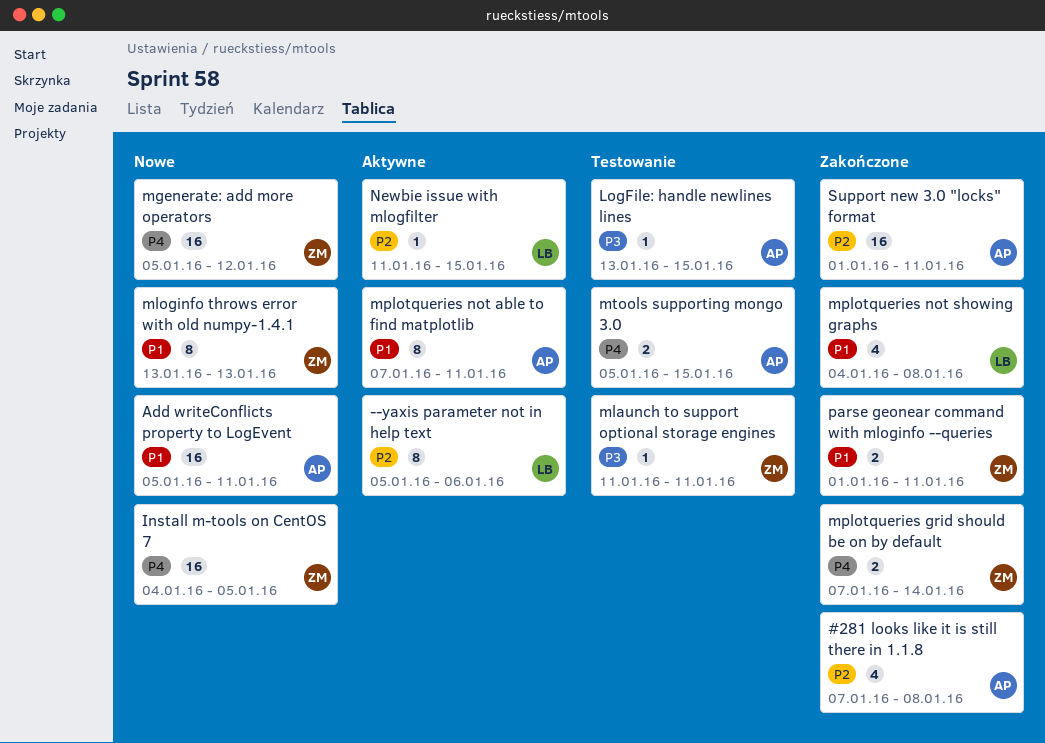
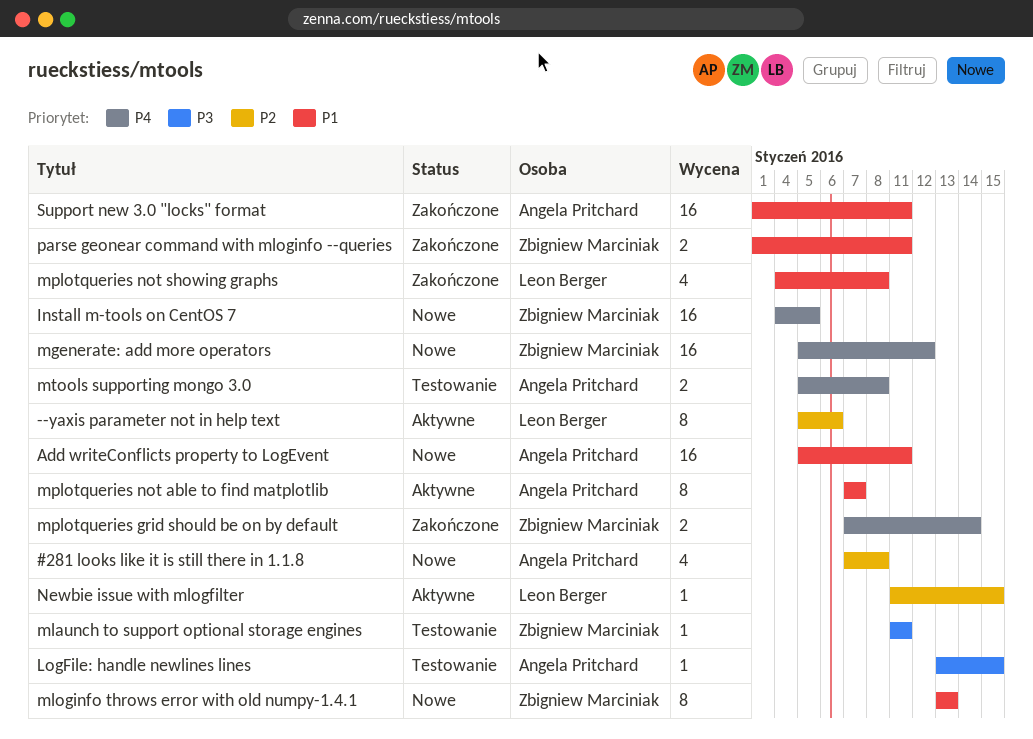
#281 looks like it is still there in 1.1.8, status: Zakończone -> Nowe
mplotqueries not able to find matplotlib, due: Jan 11 -> Jan 7
mtools supporting mongo 3.0, due: Jan 15 -> Jan 8
Support new 3.0 "locks" format, priority: P2 -> P1

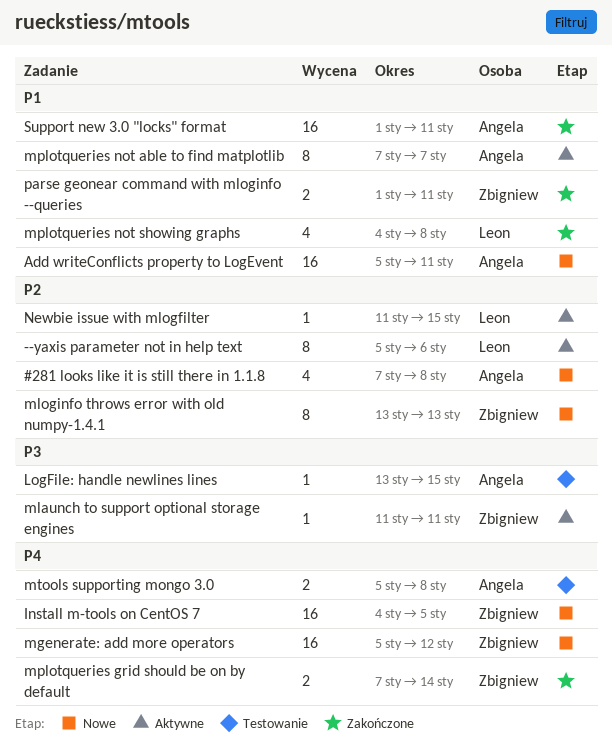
mlaunch to support optional storage engines, status: Testowanie -> Aktywne
mloginfo throws error with old numpy-1.4.1, priority: P1 -> P2

